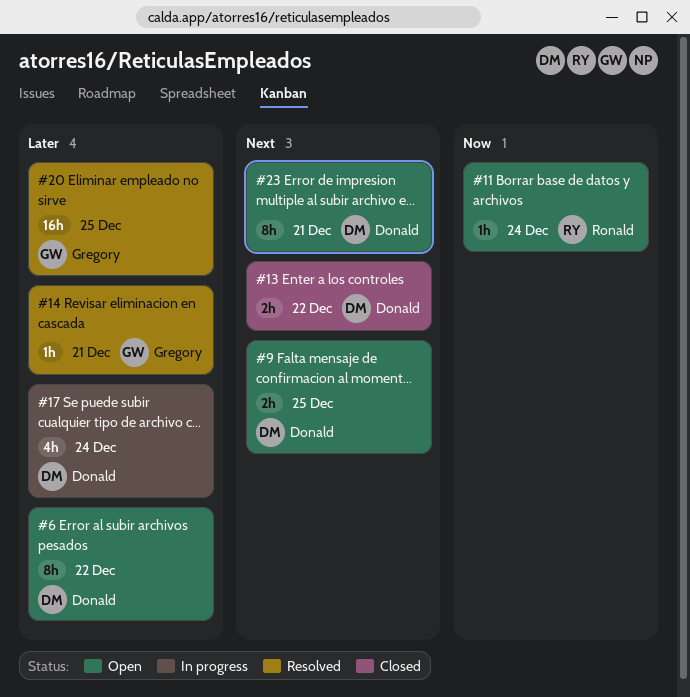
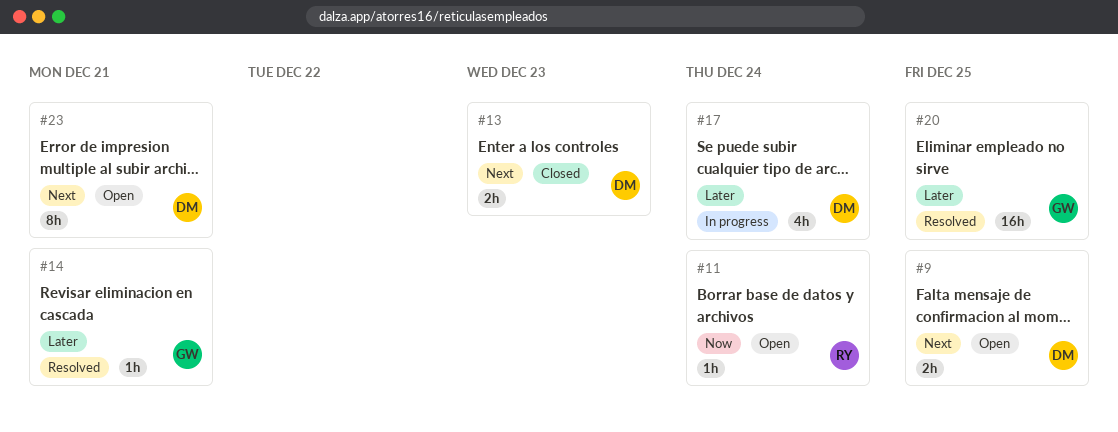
#6: present -> none
#13, due: Dec 22 -> Dec 23

